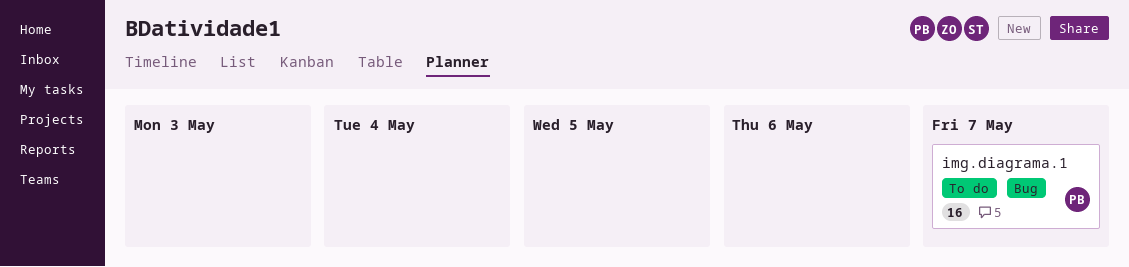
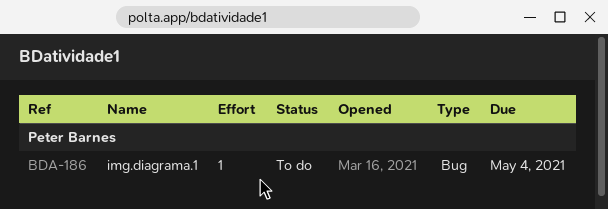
img.diagrama.1, estimate: 16 -> 1
img.diagrama.1, due: May 7 -> May 4

